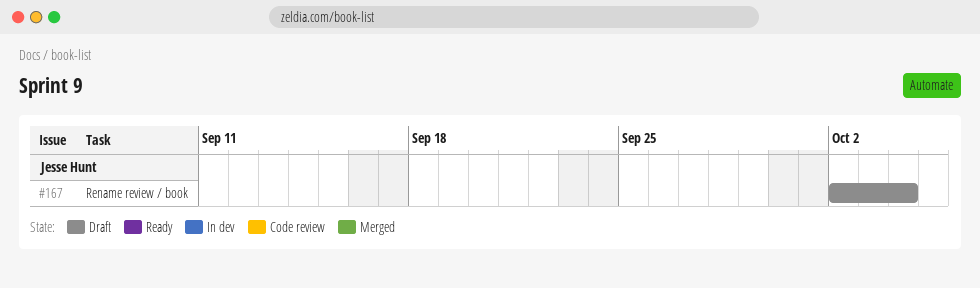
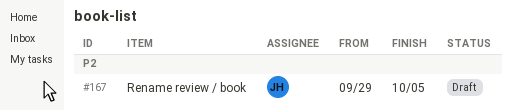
#167, start: Oct 2 -> Sep 29
#167, due: Oct 4 -> Oct 5

